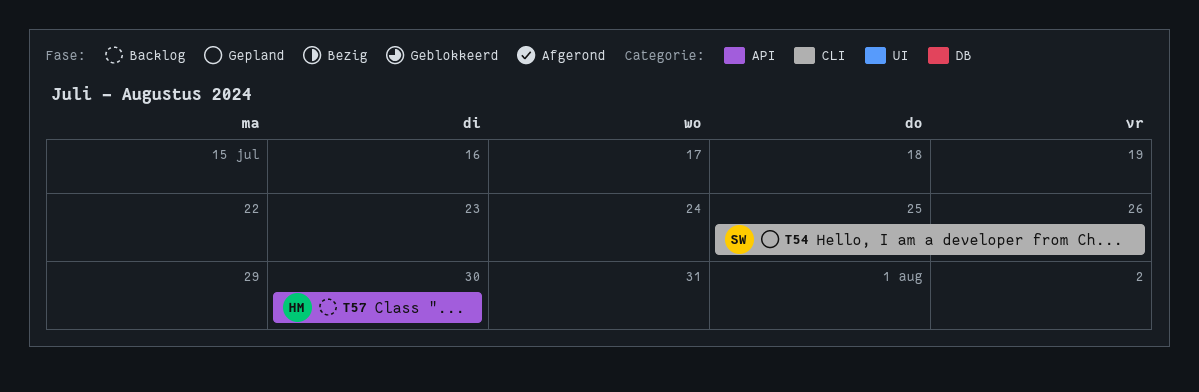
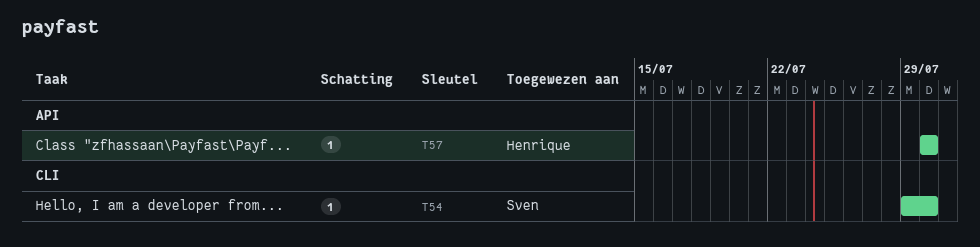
T54, start: Jul 25 -> Jul 29
T54, due: Jul 26 -> Jul 30

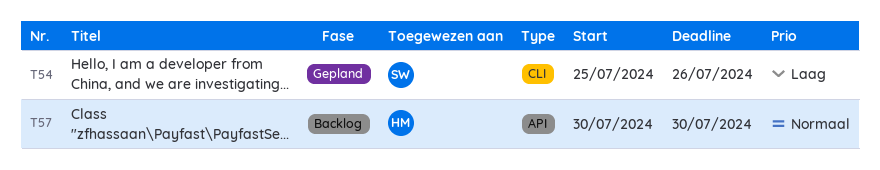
T54, start: Jul 29 -> Jul 25
T54, due: Jul 30 -> Jul 26

